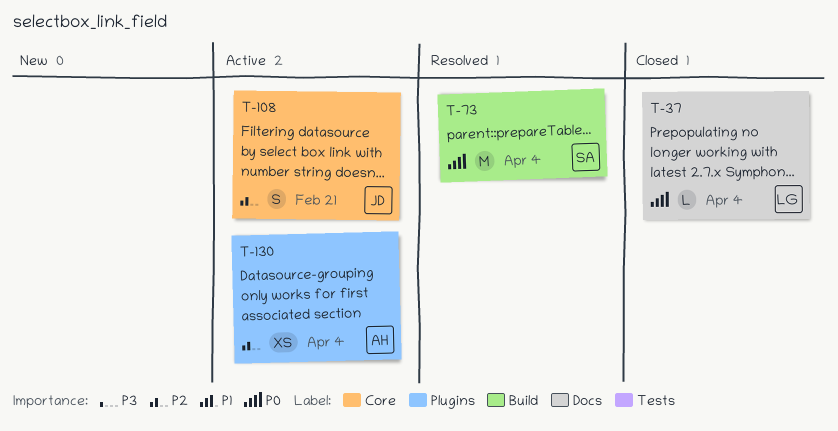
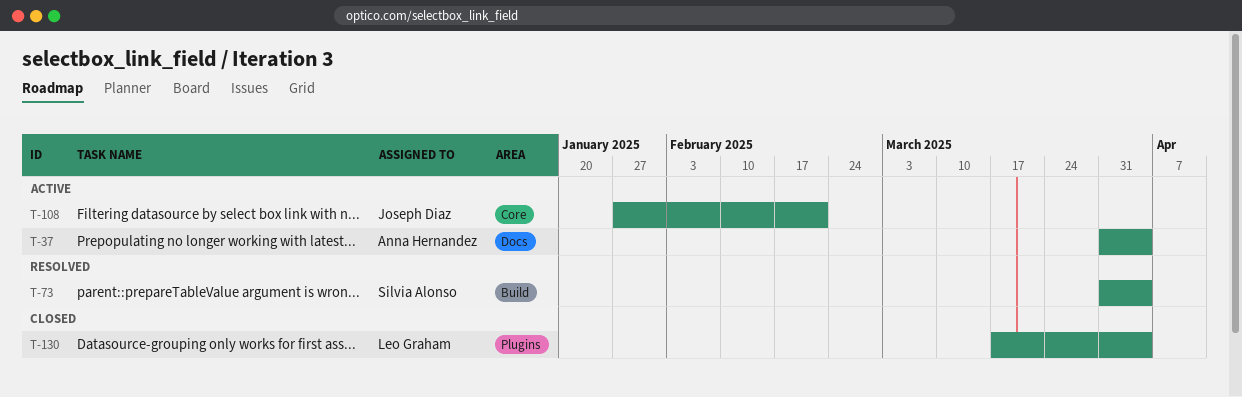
T-37, status: Closed -> Active
T-37, owner: Leo Graham -> Anna Hernandez
T-130, status: Active -> Closed
T-130, owner: Anna Hernandez -> Leo Graham

